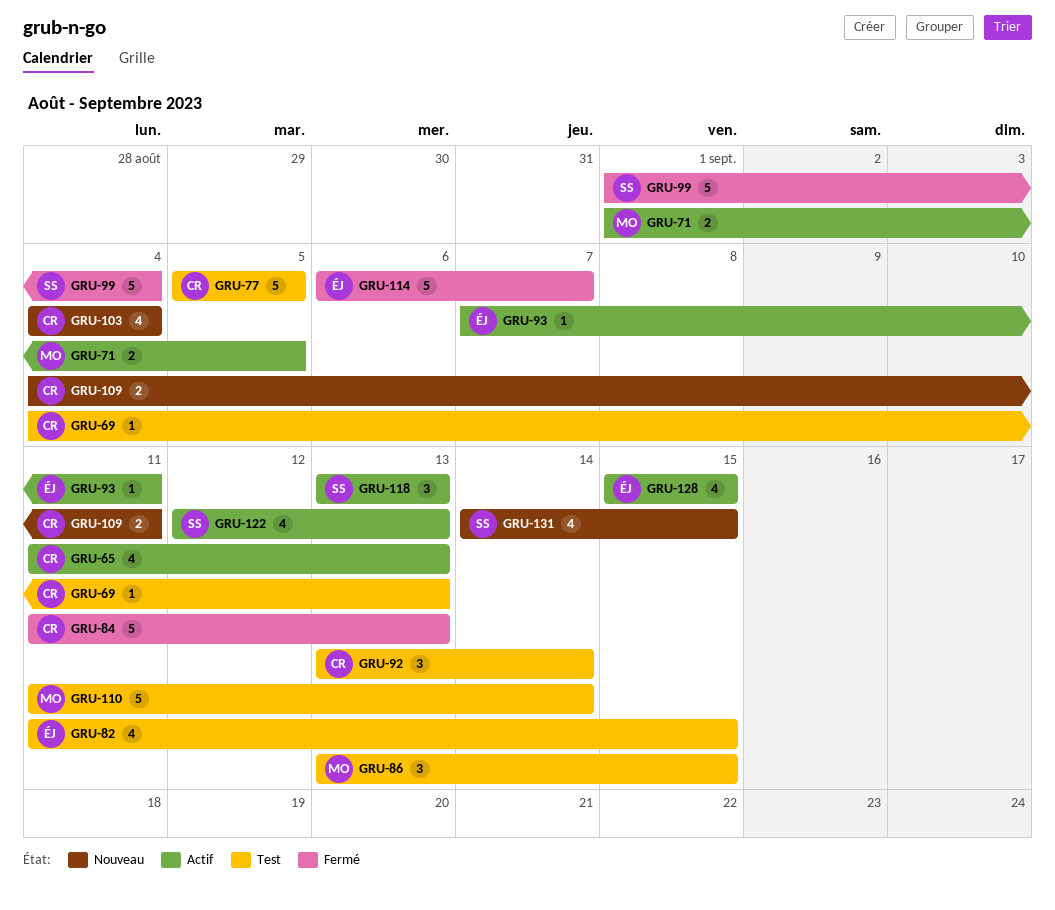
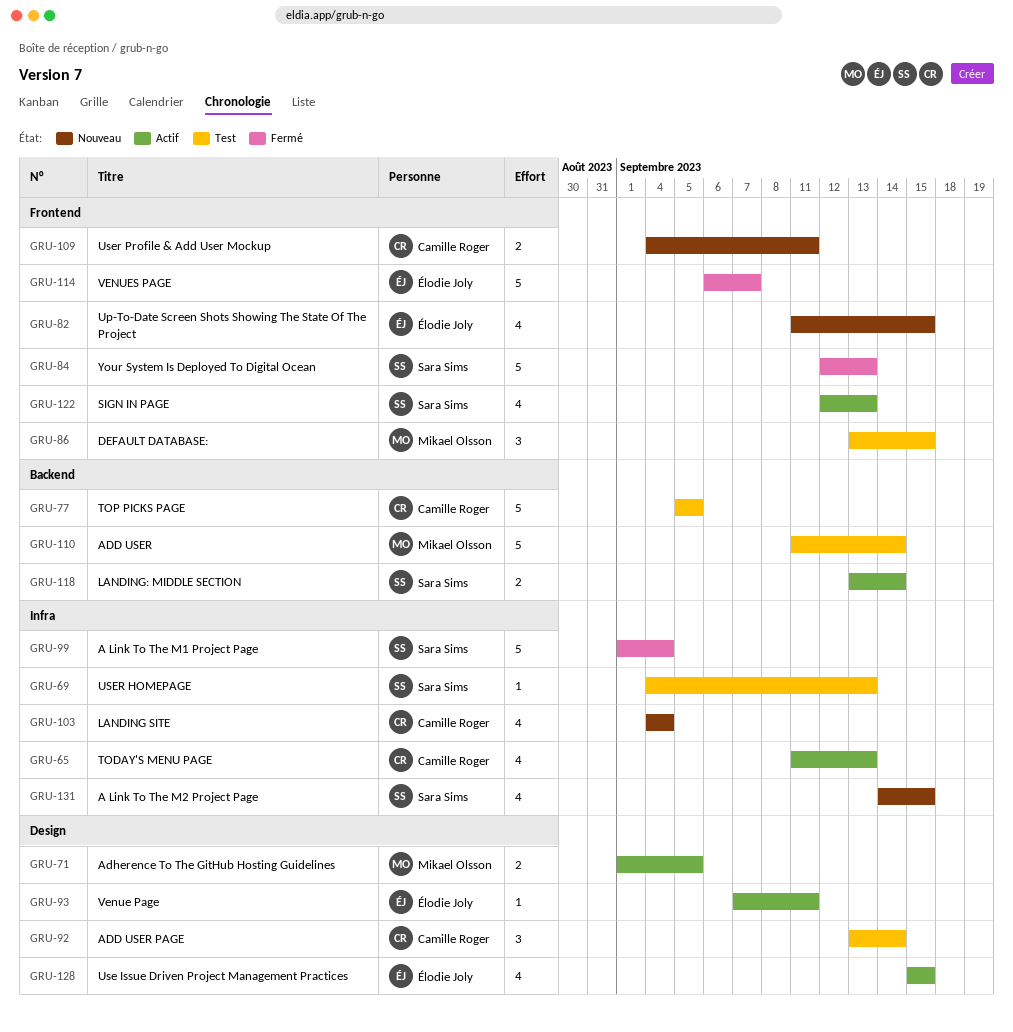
GRU-69, owner: Camille Roger -> Sara Sims
GRU-82, status: Test -> Nouveau
GRU-84, owner: Camille Roger -> Sara Sims
GRU-84, start: Sep 11 -> Sep 12
GRU-118, estimate: 3 -> 2
GRU-118, due: Sep 13 -> Sep 14

